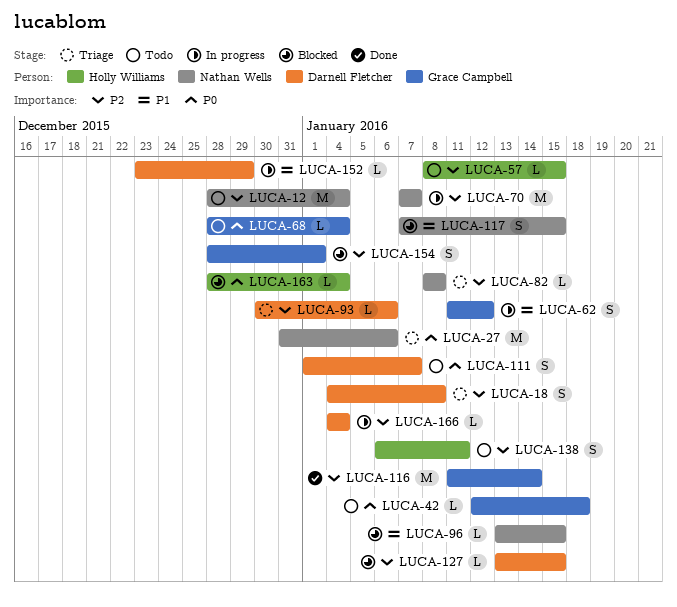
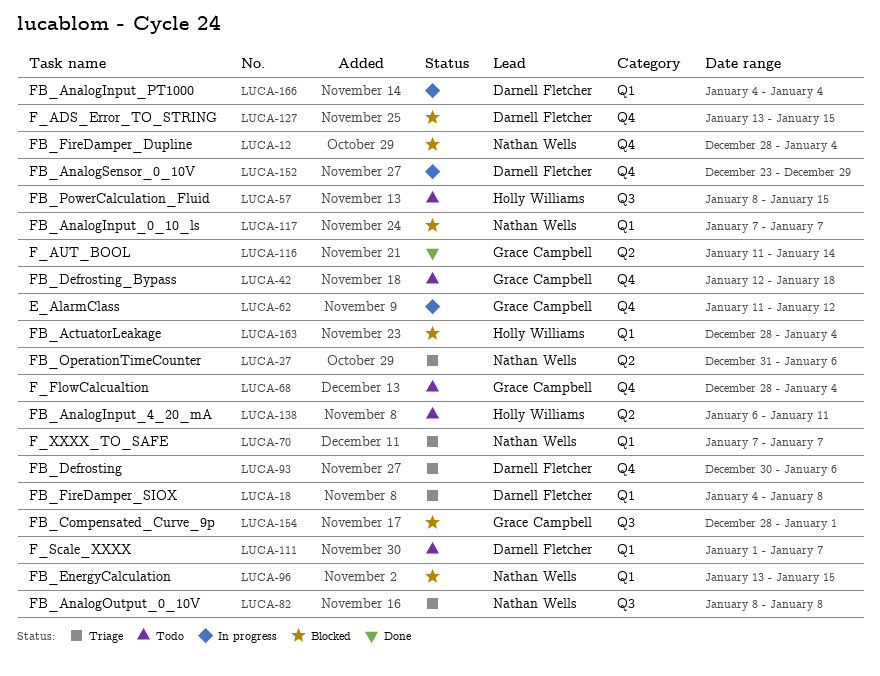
LUCA-12, status: Todo -> Blocked
LUCA-70, status: In progress -> Triage
LUCA-117, due: Jan 15 -> Jan 7

